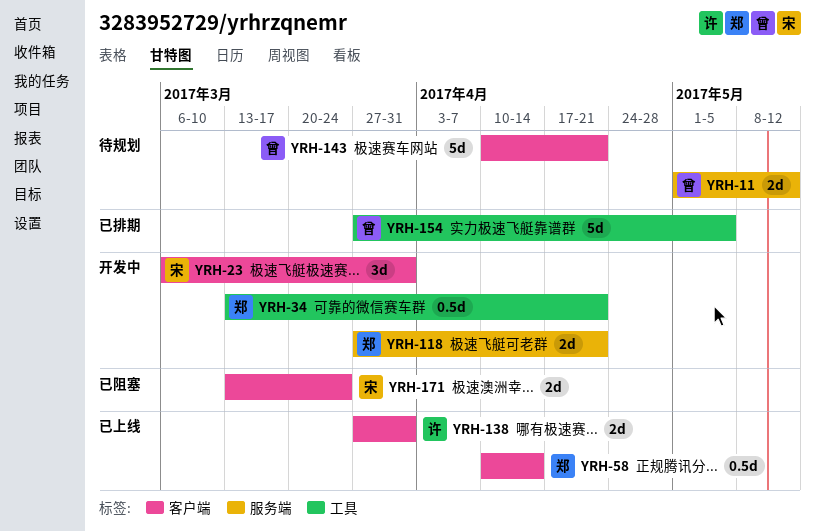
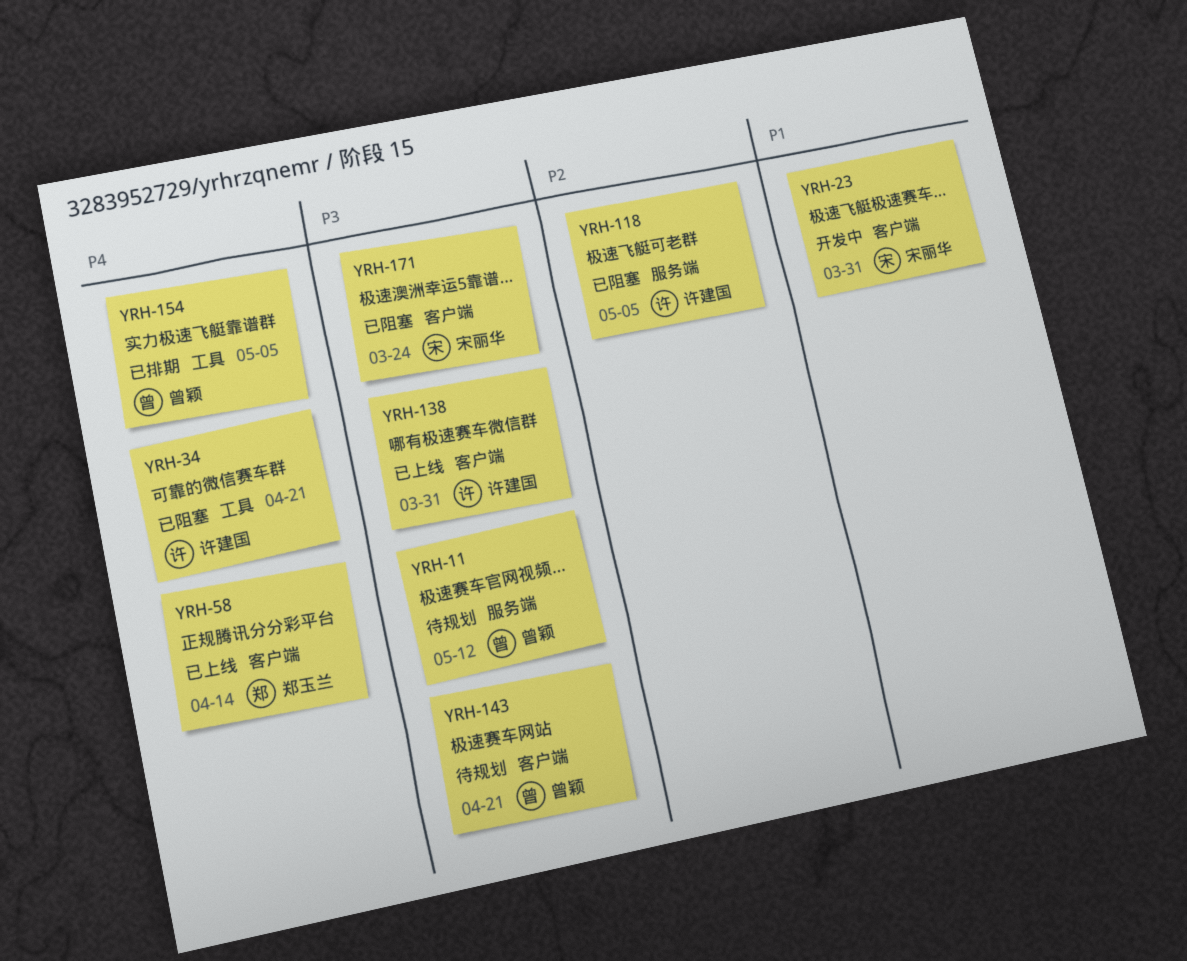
YRH-34, status: 开发中 -> 已阻塞
YRH-34, owner: 郑玉兰 -> 许建国
YRH-118, status: 开发中 -> 已阻塞
YRH-118, owner: 郑玉兰 -> 许建国
YRH-118, due: Apr 21 -> May 5

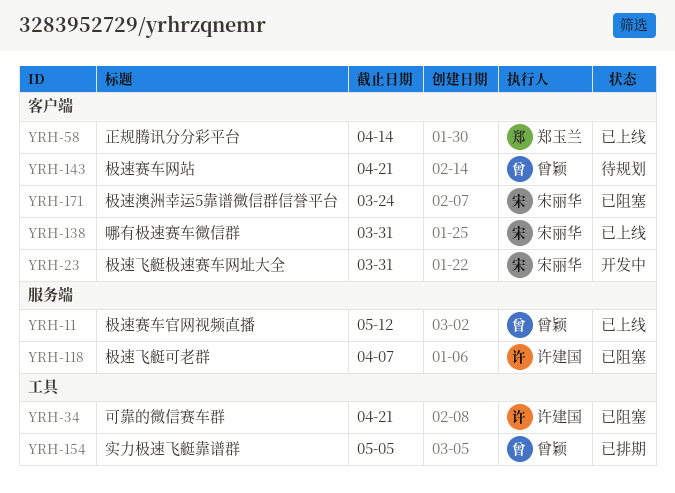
YRH-11, status: 待规划 -> 已上线
YRH-118, due: May 5 -> Apr 7
YRH-138, owner: 许建国 -> 宋丽华

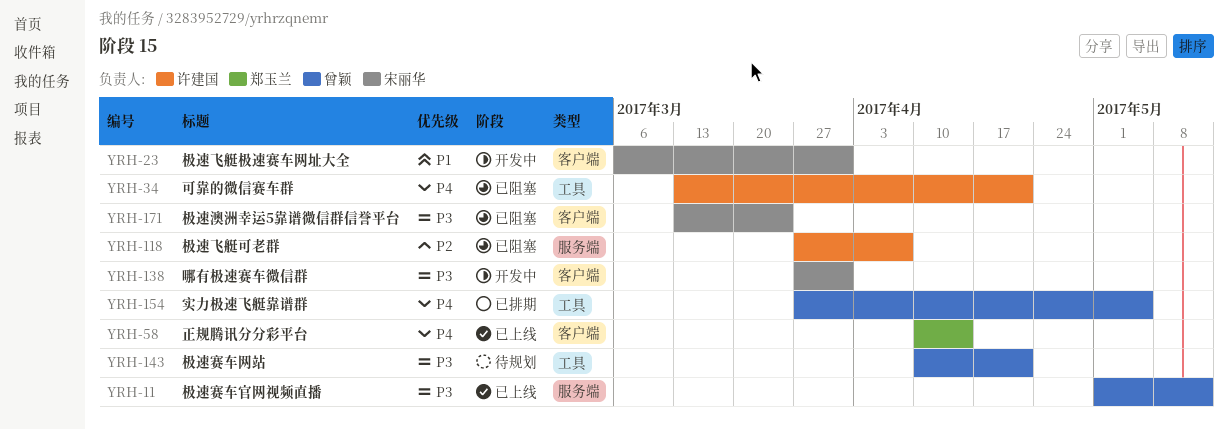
YRH-138, status: 已上线 -> 开发中
YRH-143, label: 客户端 -> 工具

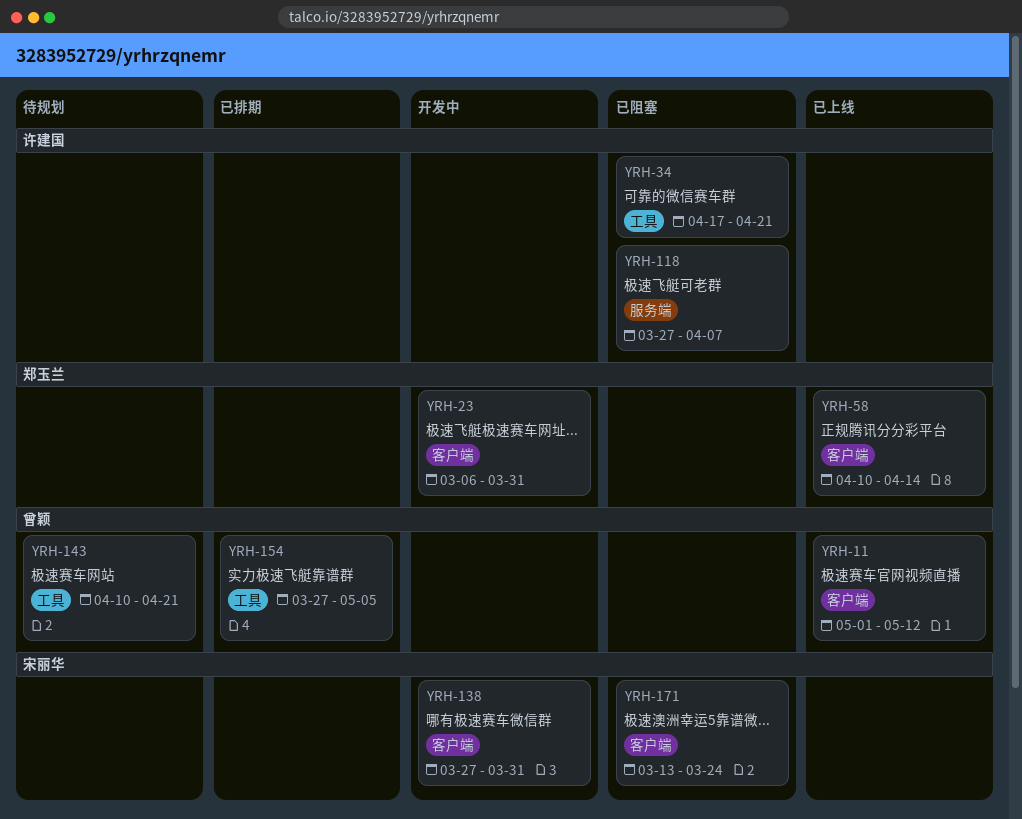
YRH-11, label: 服务端 -> 客户端
YRH-23, owner: 宋丽华 -> 郑玉兰
YRH-34, start: Mar 13 -> Apr 17

